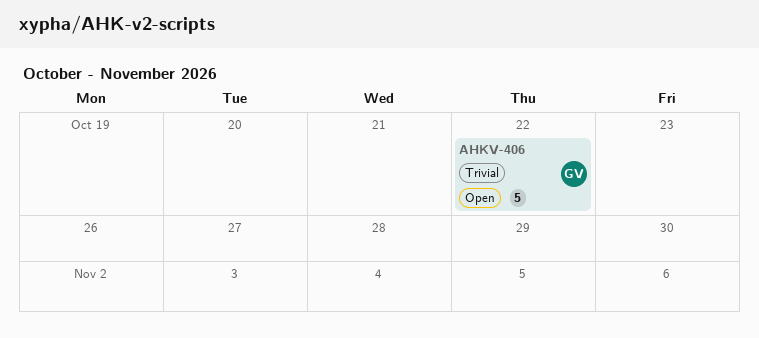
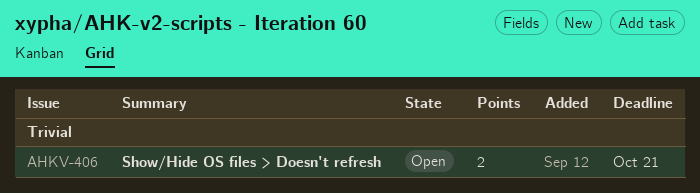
AHKV-406, estimate: 5 -> 2
AHKV-406, due: Oct 22 -> Oct 21

